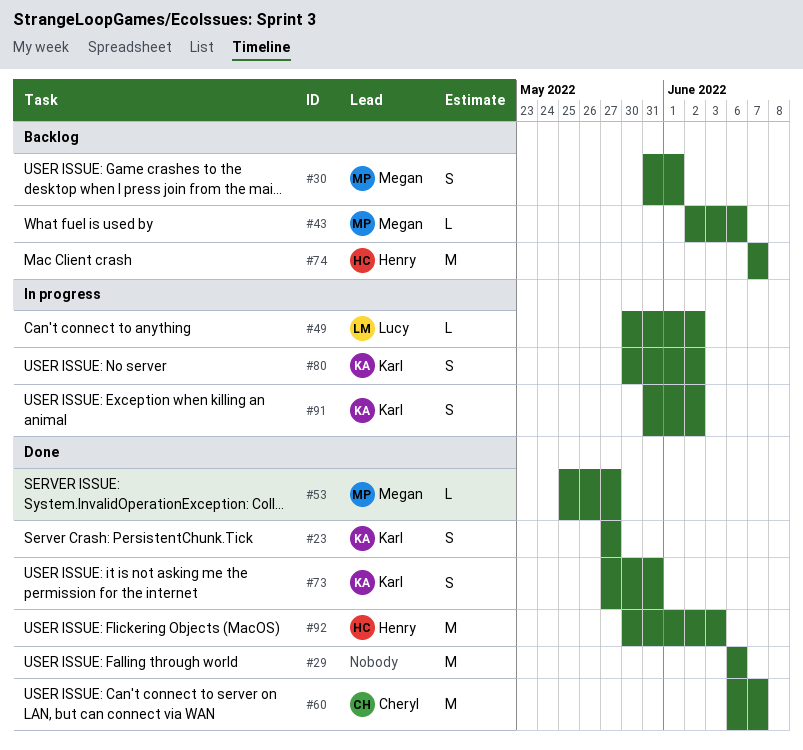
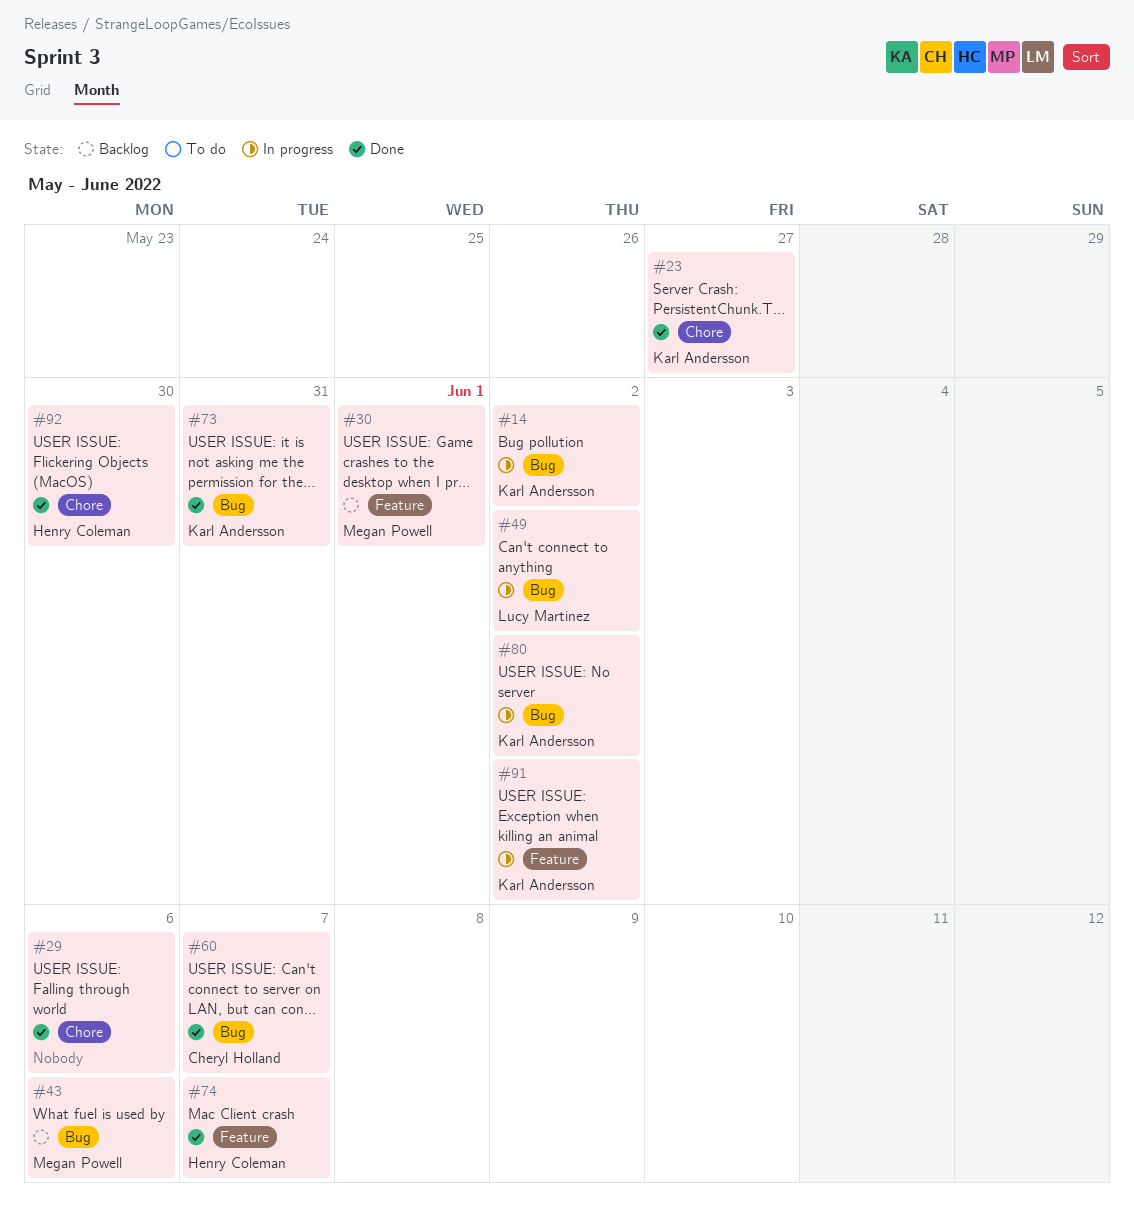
#14: none -> present
#53: present -> none
#74, status: Backlog -> Done
#92, due: Jun 3 -> May 30

